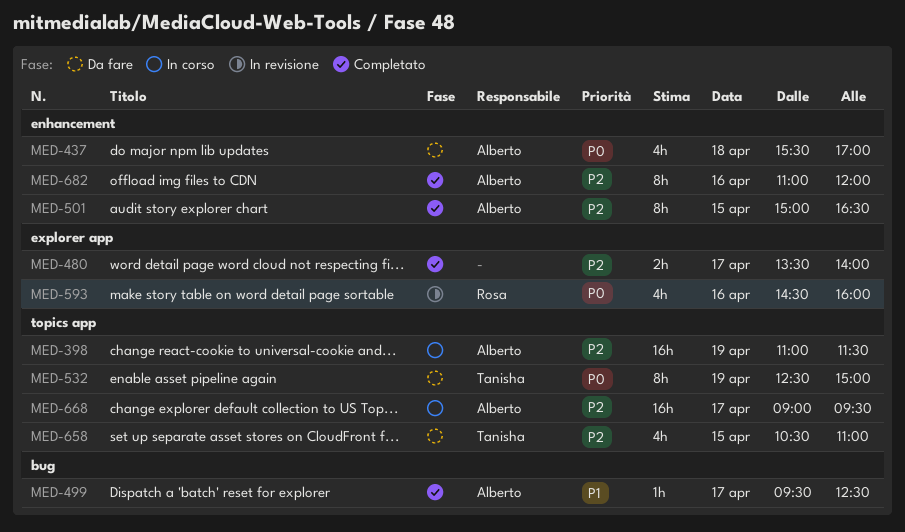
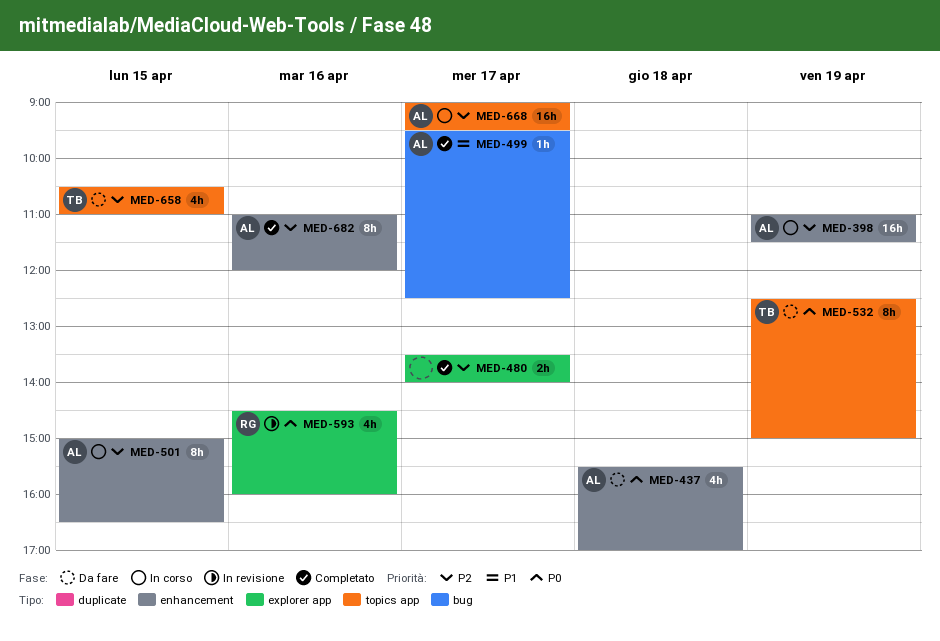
MED-398, label: topics app -> enhancement
MED-501, status: Completato -> In corso

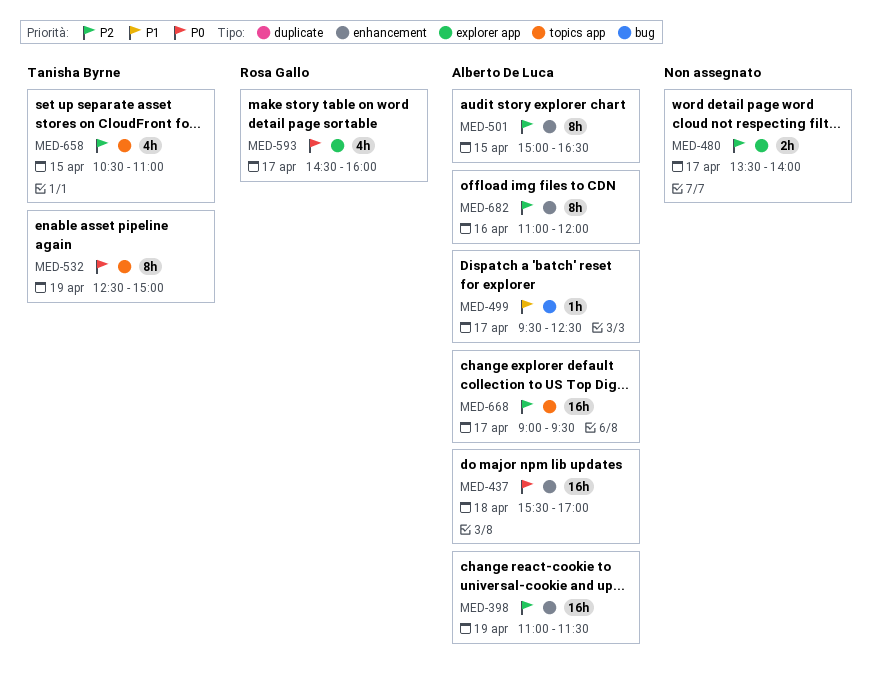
MED-437, estimate: 4h -> 16h
MED-593, day: Apr 16 -> Apr 17

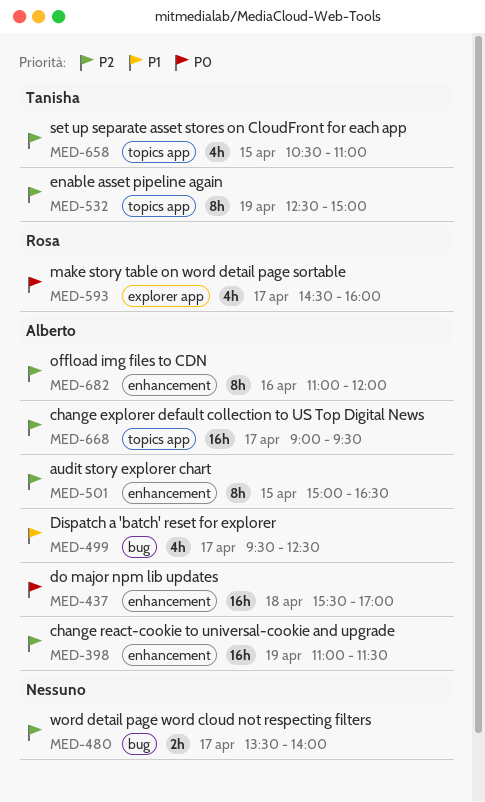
MED-480, label: explorer app -> bug
MED-499, estimate: 1h -> 4h
MED-532, priority: P0 -> P2

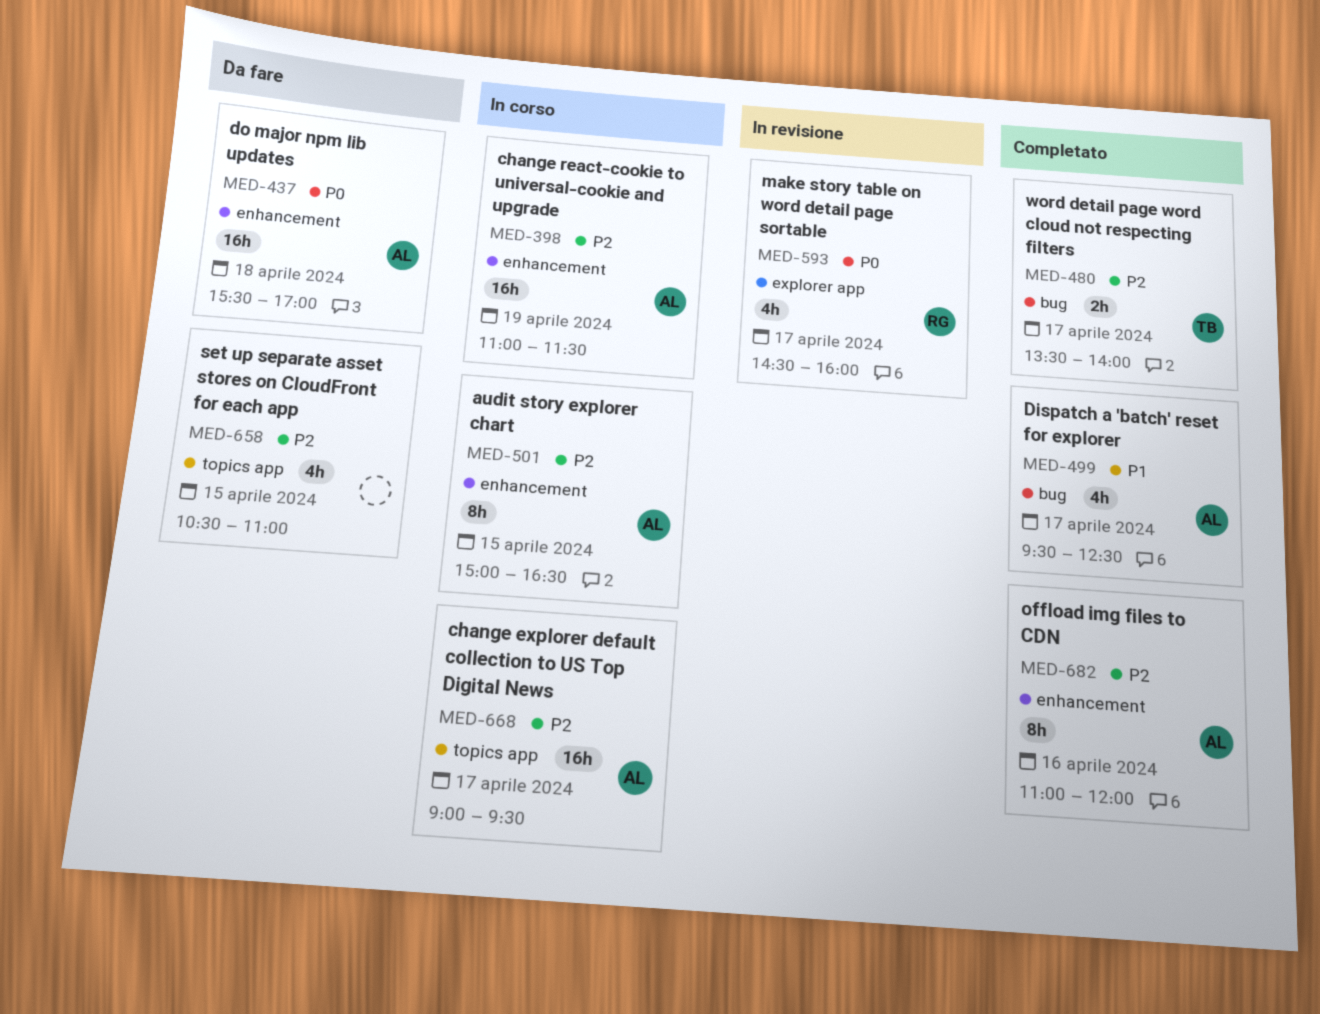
MED-480, owner: none -> Tanisha
MED-532: present -> none
MED-658, owner: Tanisha -> none

